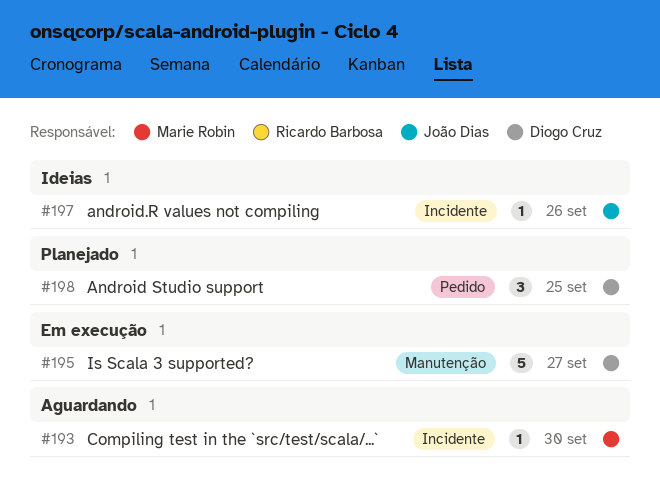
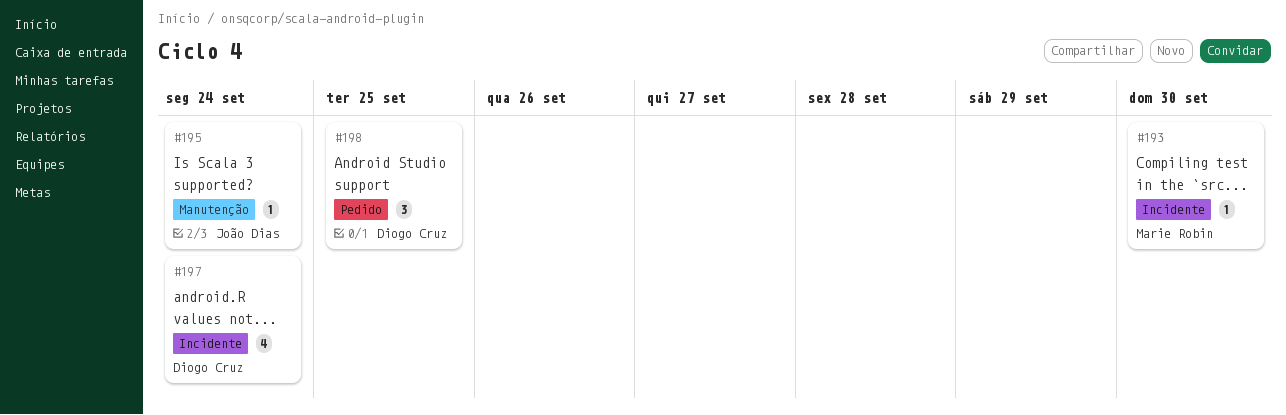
#195, owner: Diogo Cruz -> João Dias
#195, estimate: 5 -> 1
#195, due: Sep 27 -> Sep 24
#197, owner: João Dias -> Diogo Cruz
#197, estimate: 1 -> 4
#197, due: Sep 26 -> Sep 24

